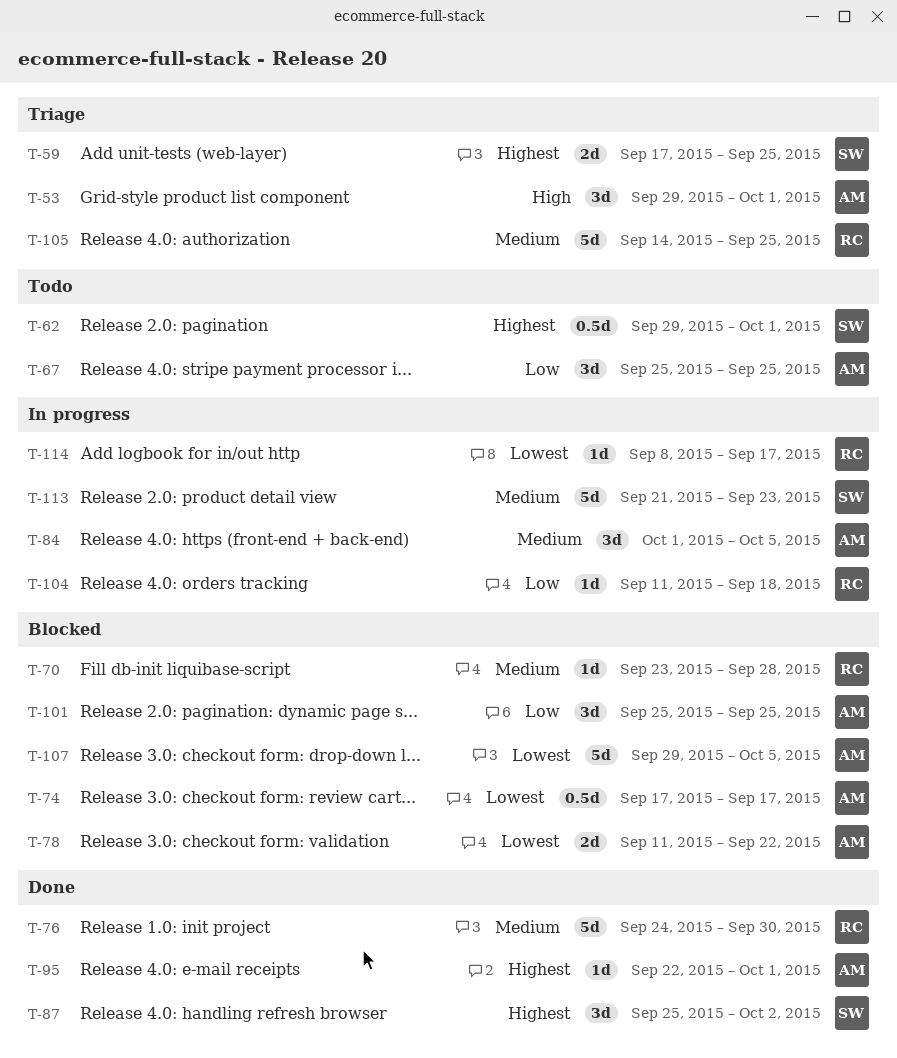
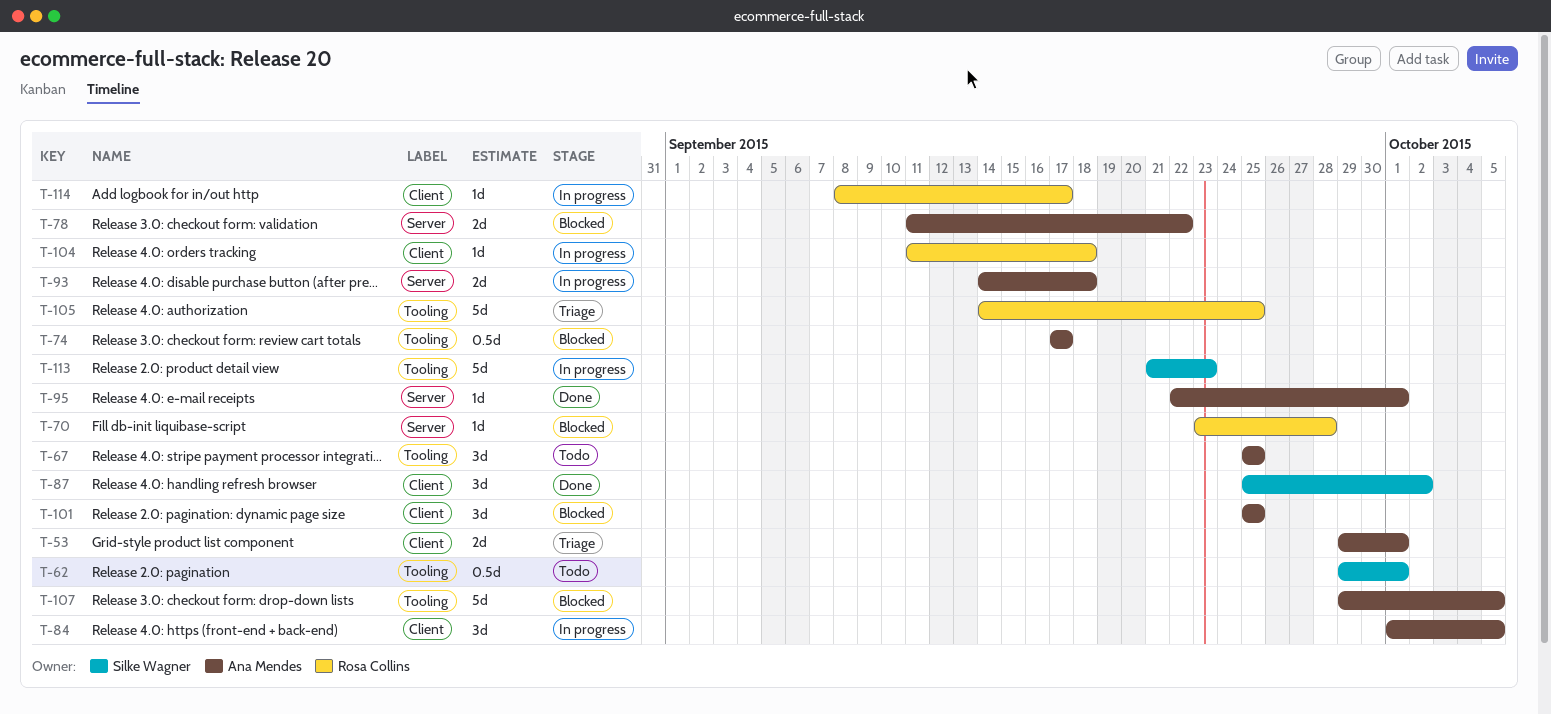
T-53, estimate: 3d -> 2d
T-59: present -> none
T-76: present -> none
T-93: none -> present

